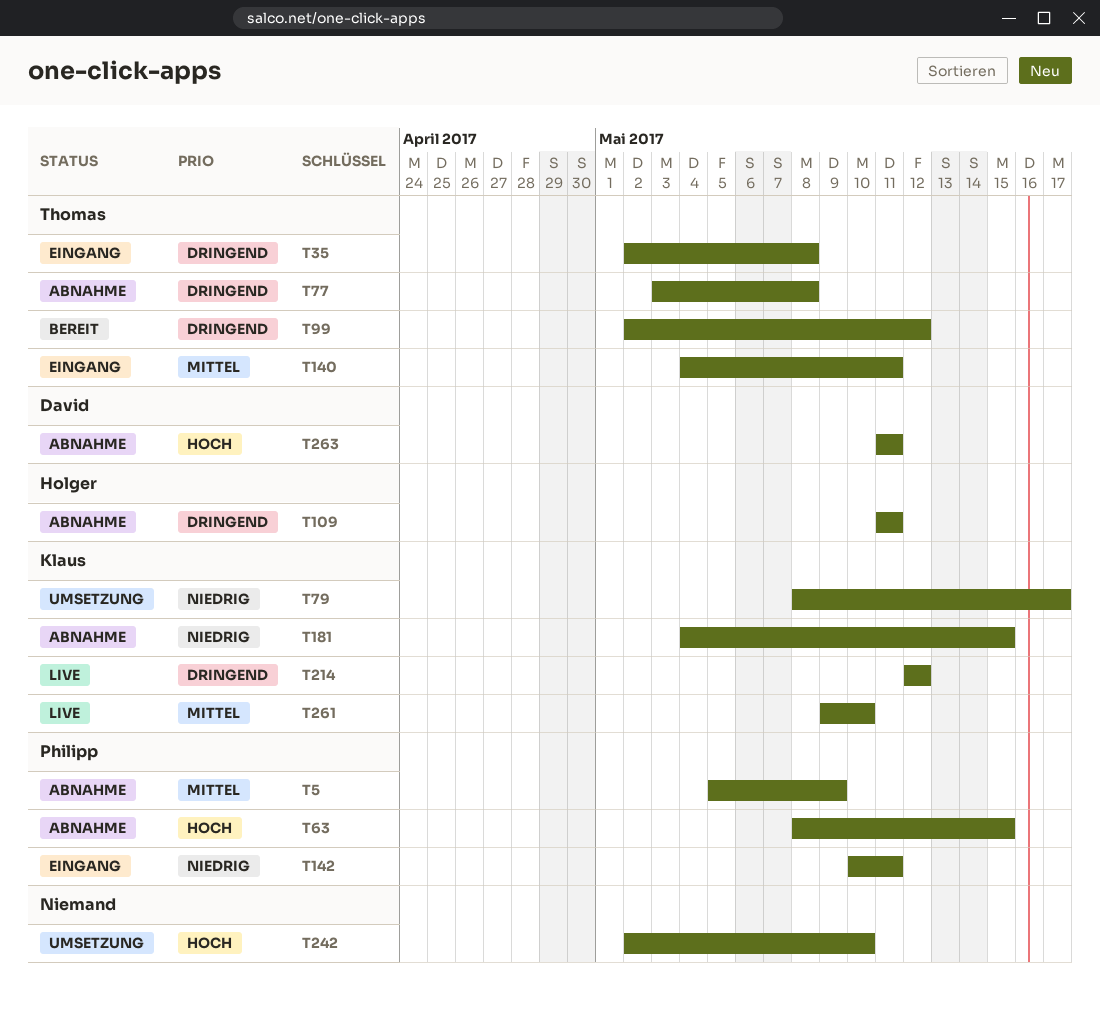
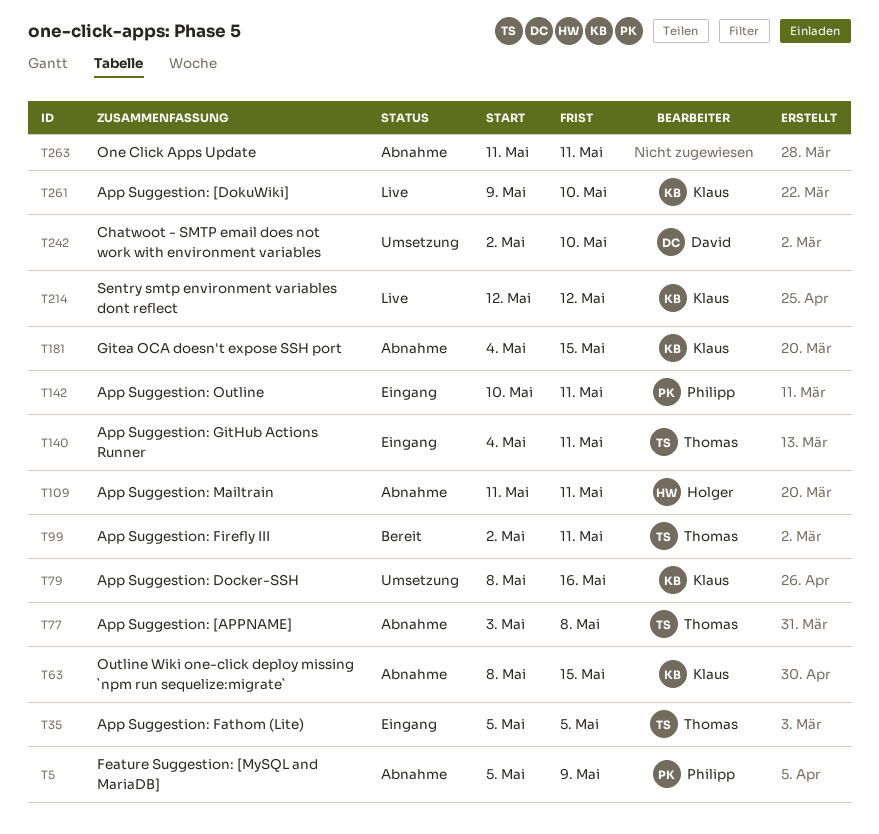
T35, start: May 2 -> May 5
T35, due: May 8 -> May 5
T63, owner: Philipp -> Klaus
T79, due: May 17 -> May 16
T99, due: May 12 -> May 11
T242, owner: none -> David
T263, owner: David -> none

